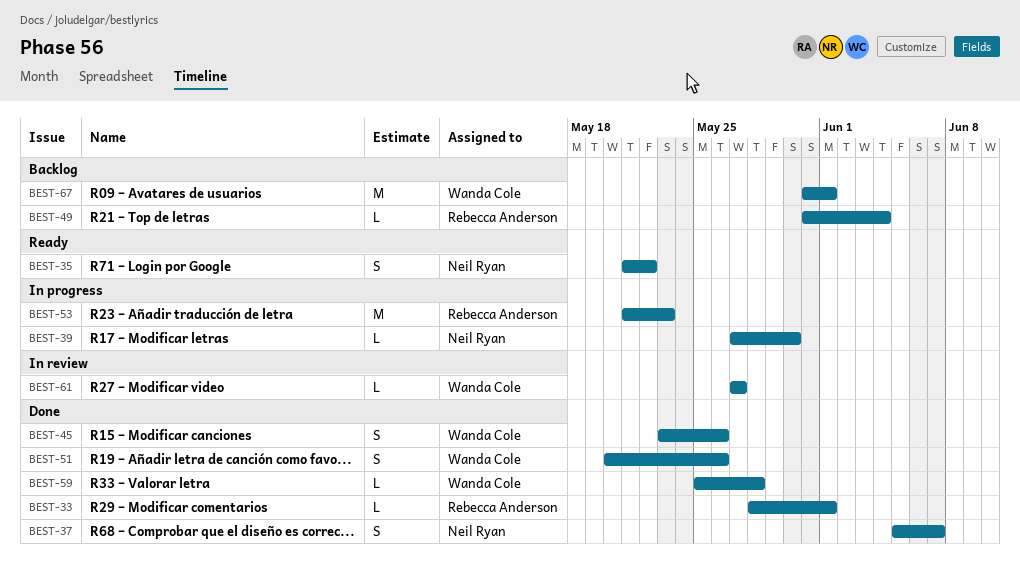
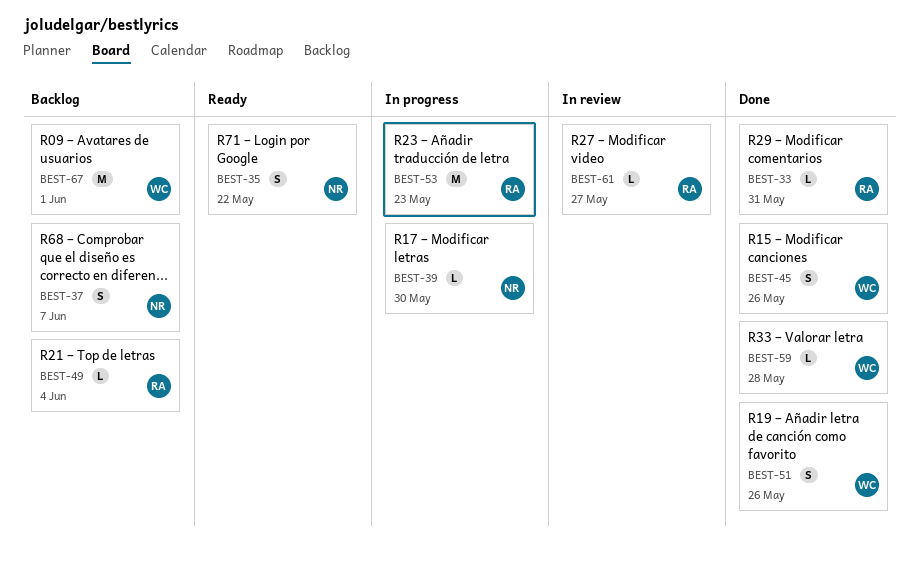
BEST-33, due: Jun 1 -> May 31
BEST-37, status: Done -> Backlog
BEST-61, owner: Wanda Cole -> Rebecca Anderson

